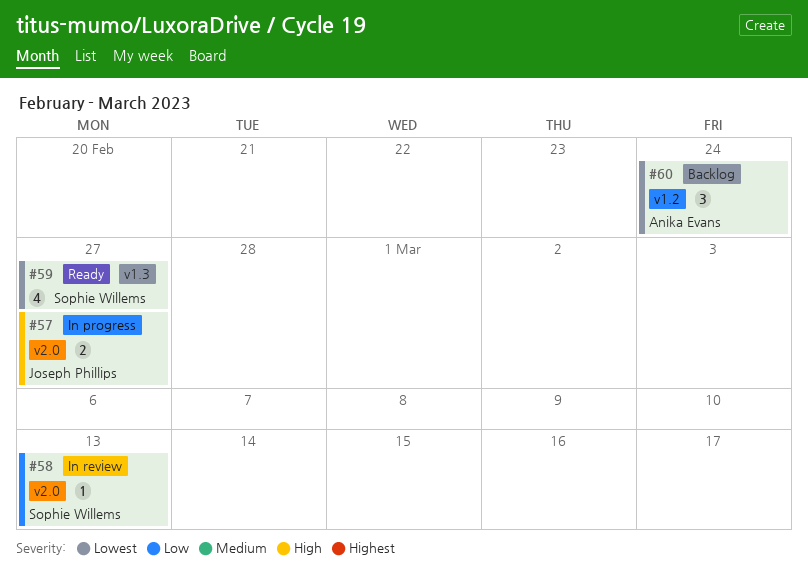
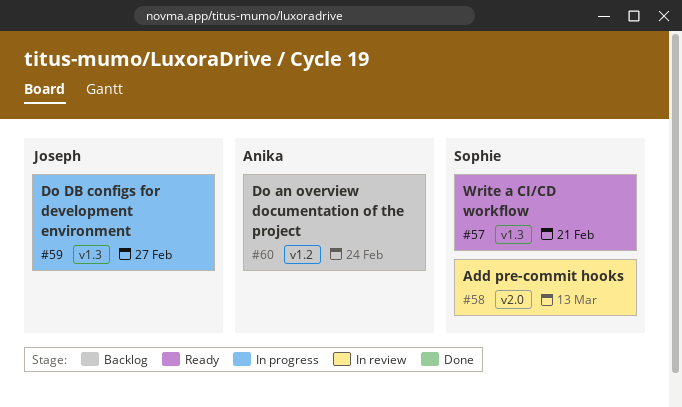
#57, status: In progress -> Ready
#57, owner: Joseph Phillips -> Sophie Willems
#57, label: v2.0 -> v1.3
#57, due: Feb 27 -> Feb 21
#59, status: Ready -> In progress
#59, owner: Sophie Willems -> Joseph Phillips

